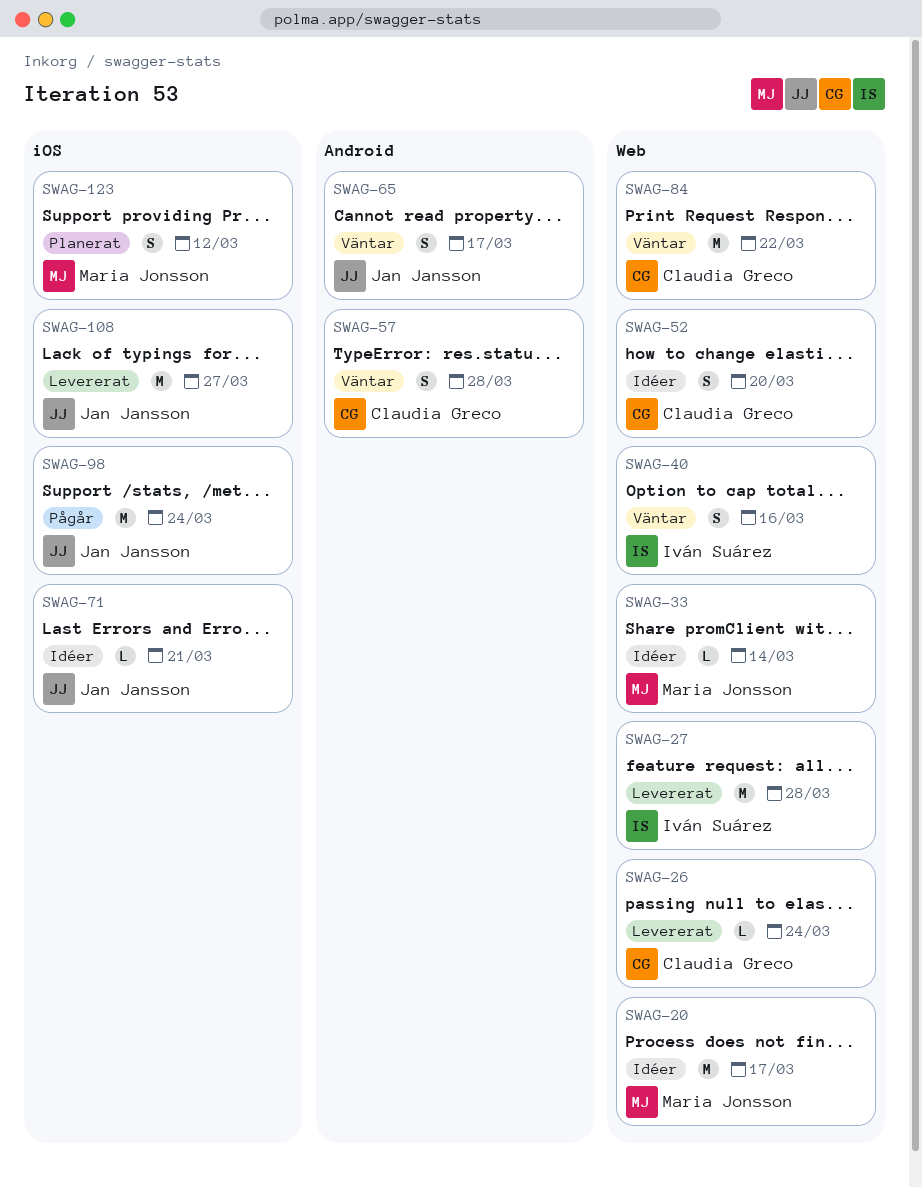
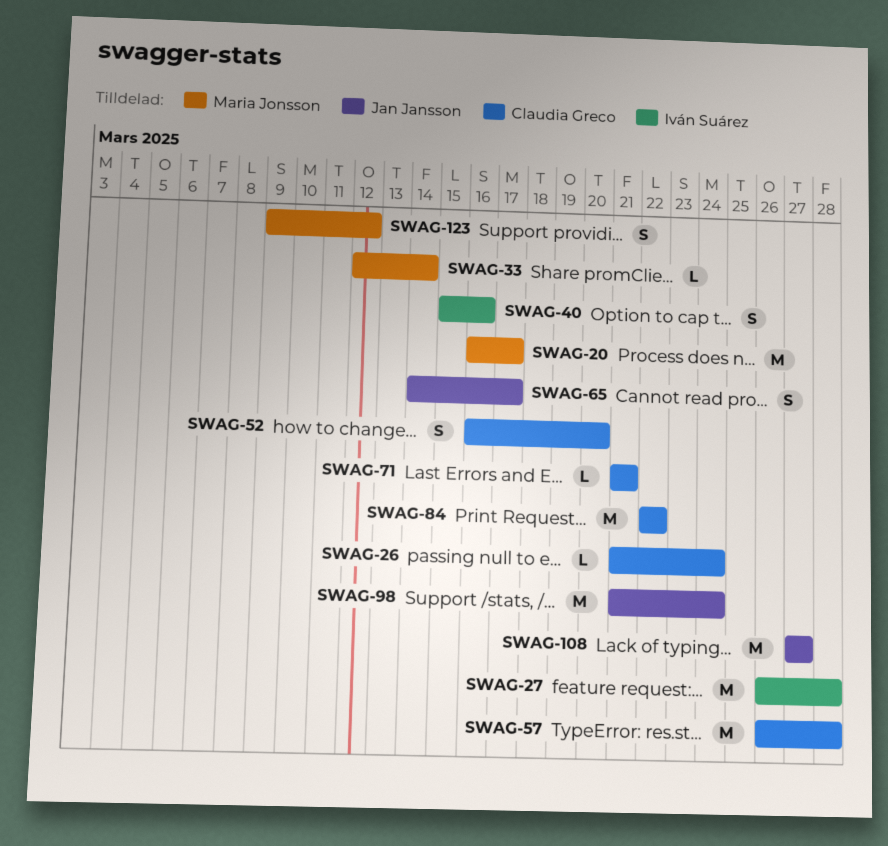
SWAG-57, estimate: S -> M
SWAG-71, owner: Jan Jansson -> Claudia Greco

